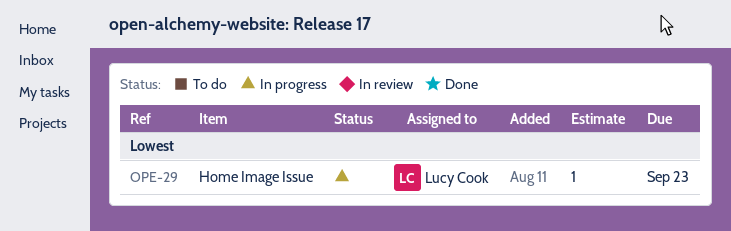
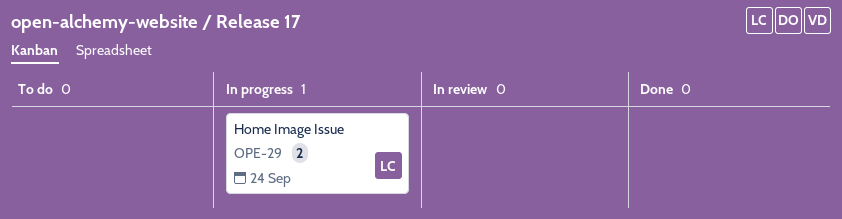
OPE-29, estimate: 1 -> 2
OPE-29, due: Sep 23 -> Sep 24

